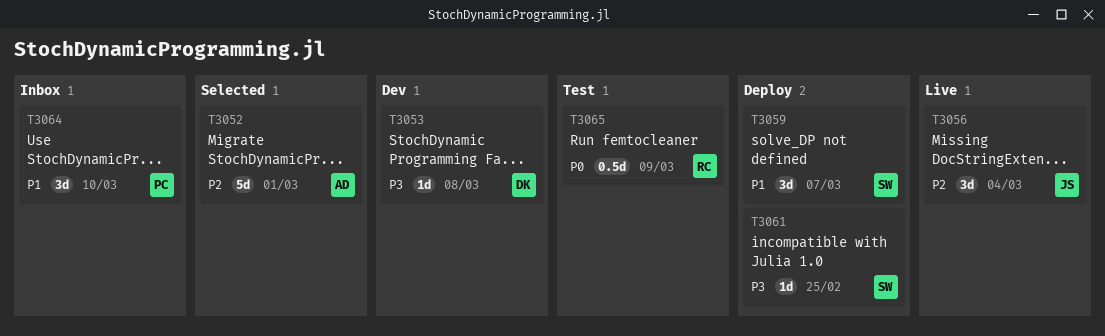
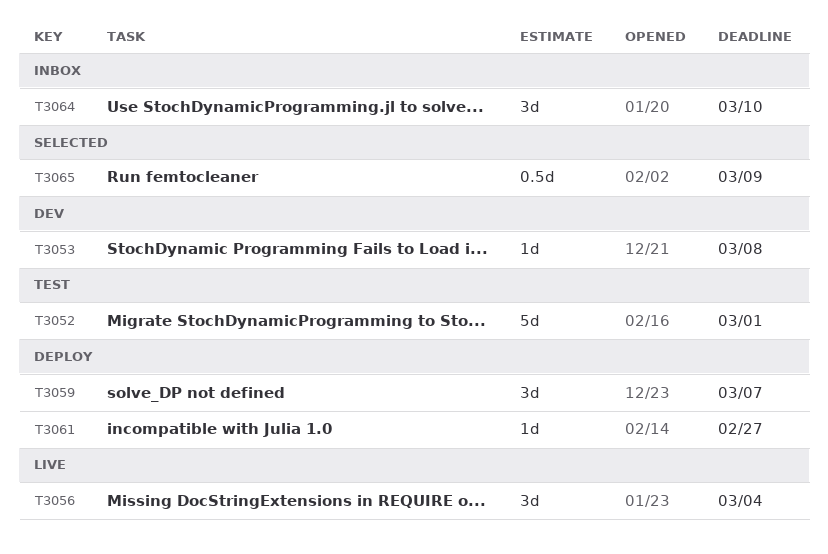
T3052, status: Selected -> Test
T3061, due: Feb 25 -> Feb 27
T3065, status: Test -> Selected

